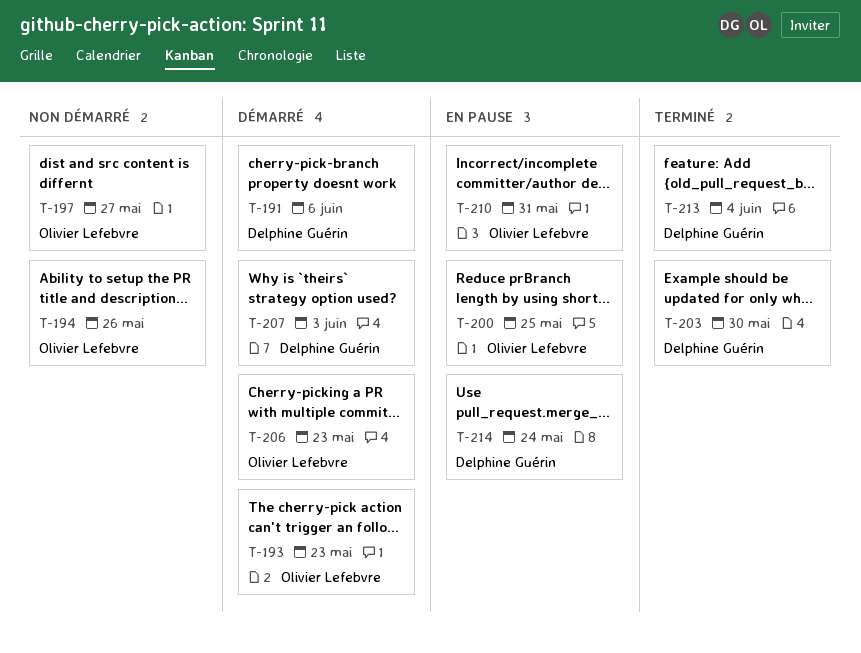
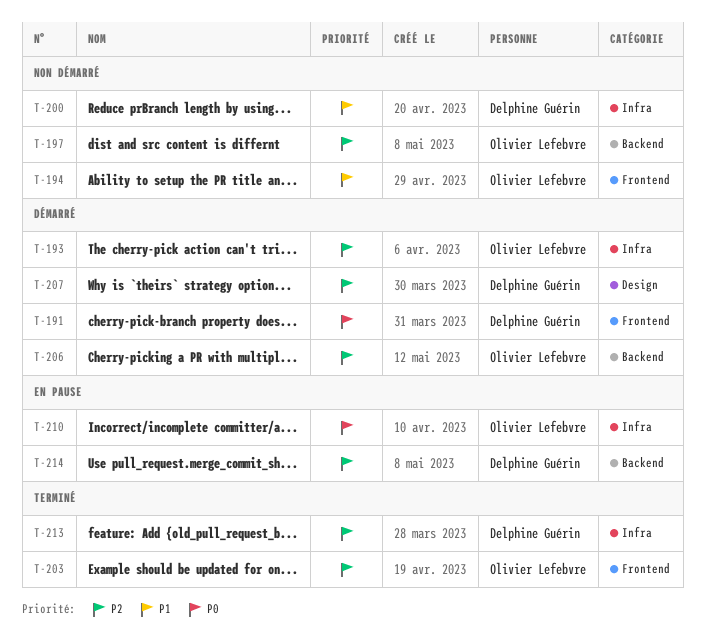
T-200, status: En pause -> Non démarré
T-200, owner: Olivier Lefebvre -> Delphine Guérin
T-203, owner: Delphine Guérin -> Olivier Lefebvre

